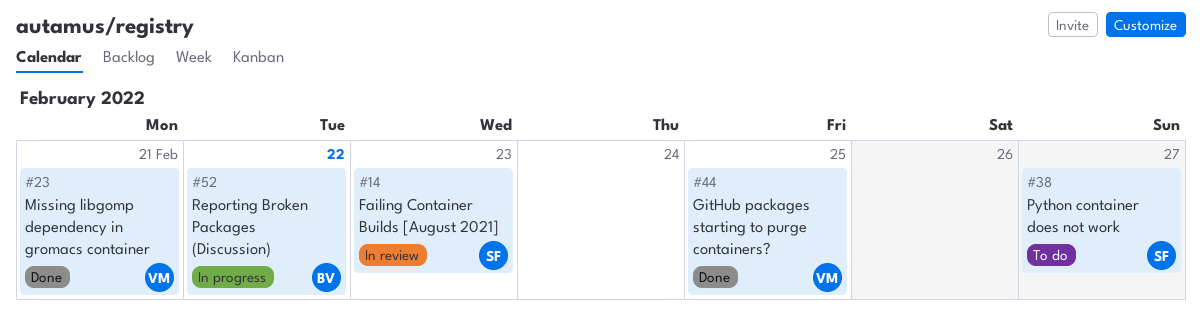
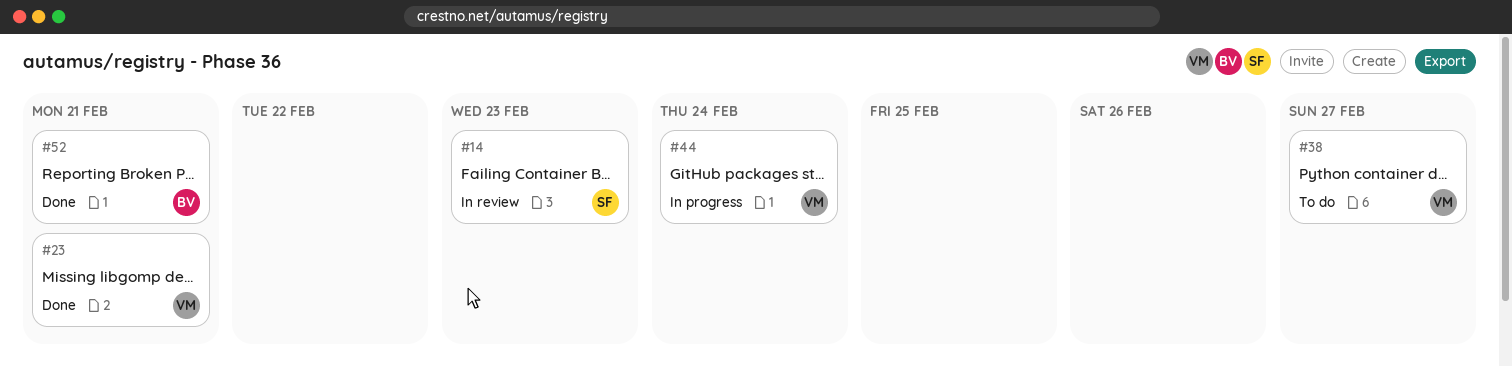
#38, owner: SF -> VM
#44, status: Done -> In progress
#44, due: Feb 25 -> Feb 24
#52, status: In progress -> Done
#52, due: Feb 22 -> Feb 21

